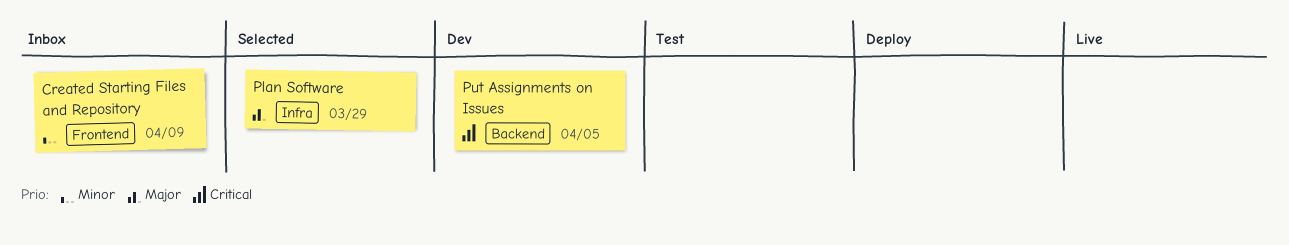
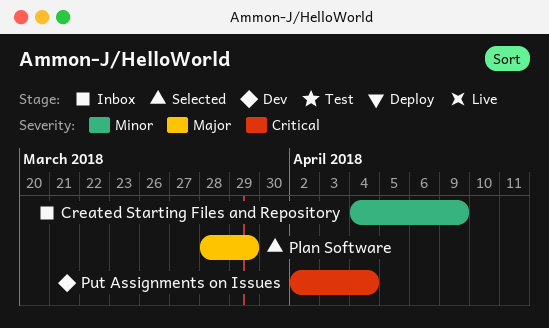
Put Assignments on Issues, due: Apr 5 -> Apr 4

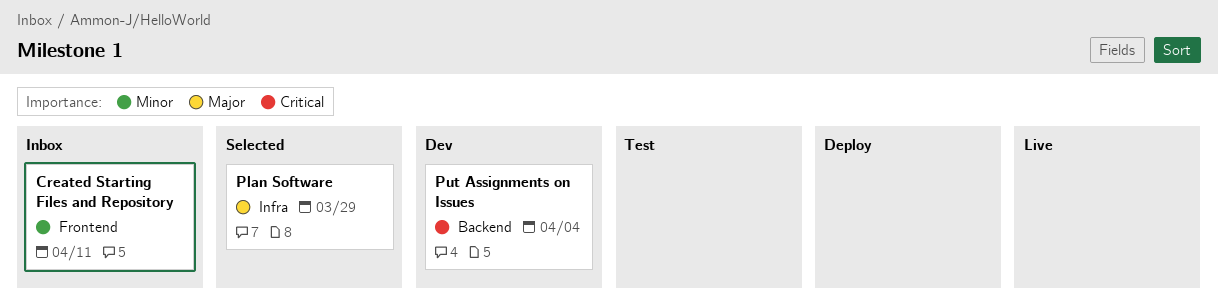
Created Starting Files and Repository, due: Apr 9 -> Apr 11

